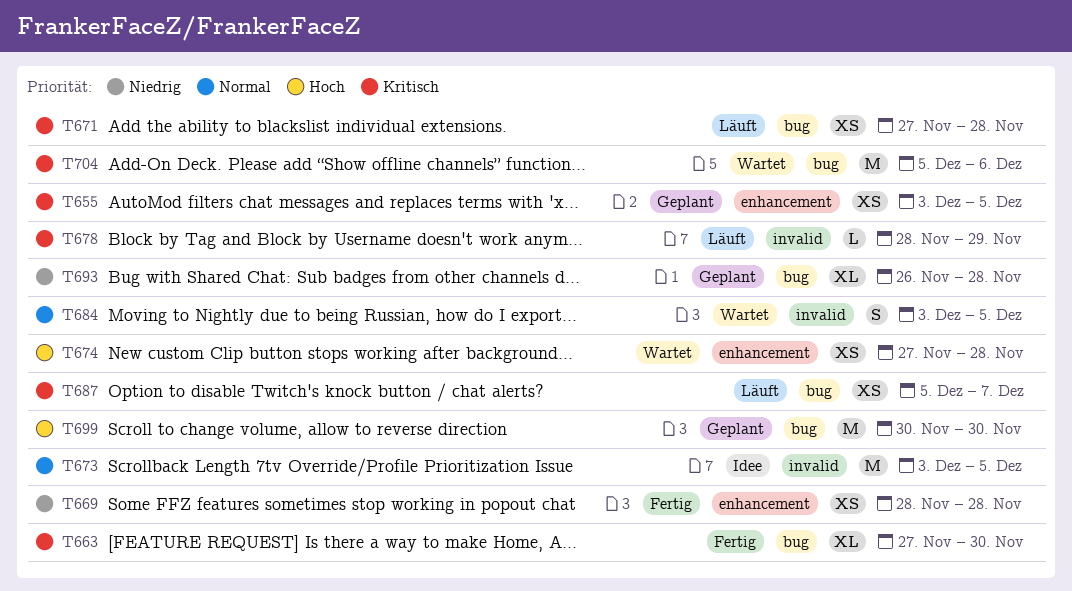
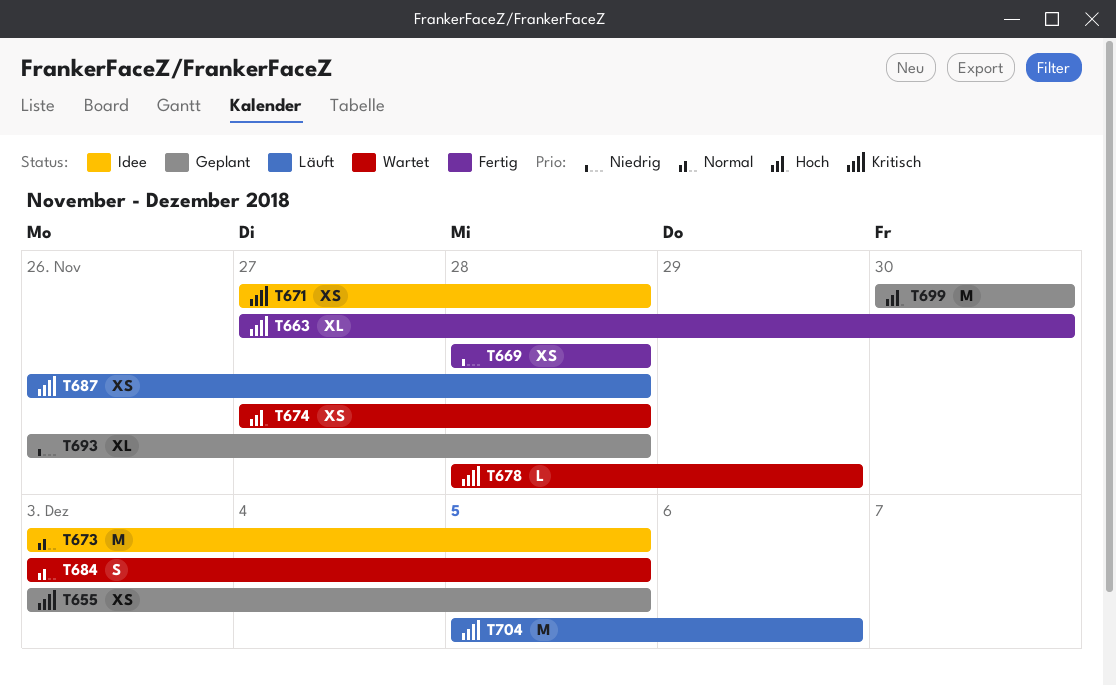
T671, status: Läuft -> Idee
T678, status: Läuft -> Wartet
T687, start: Dec 5 -> Nov 26
T687, due: Dec 7 -> Nov 28
T704, status: Wartet -> Läuft

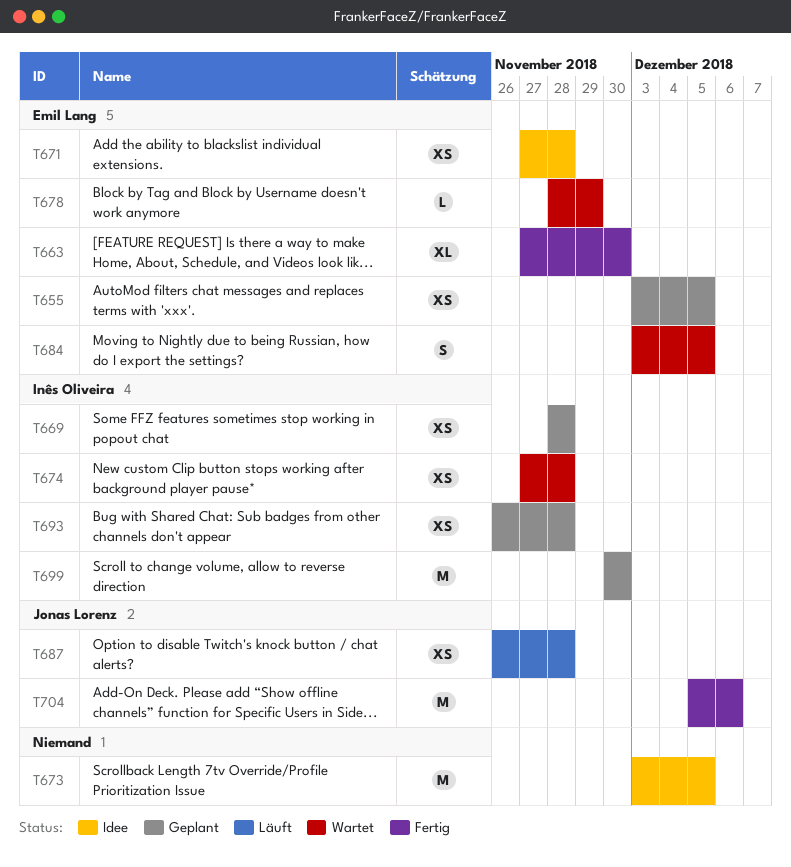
T669, status: Fertig -> Geplant
T693, estimate: XL -> XS
T704, status: Läuft -> Fertig

